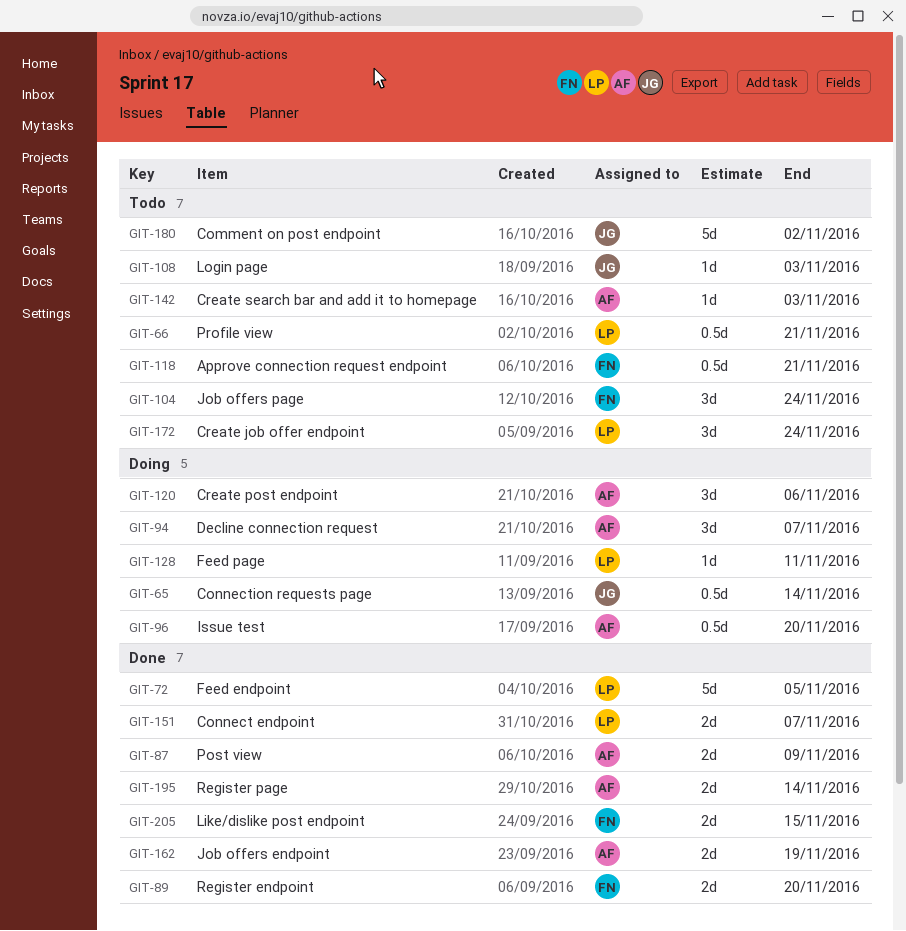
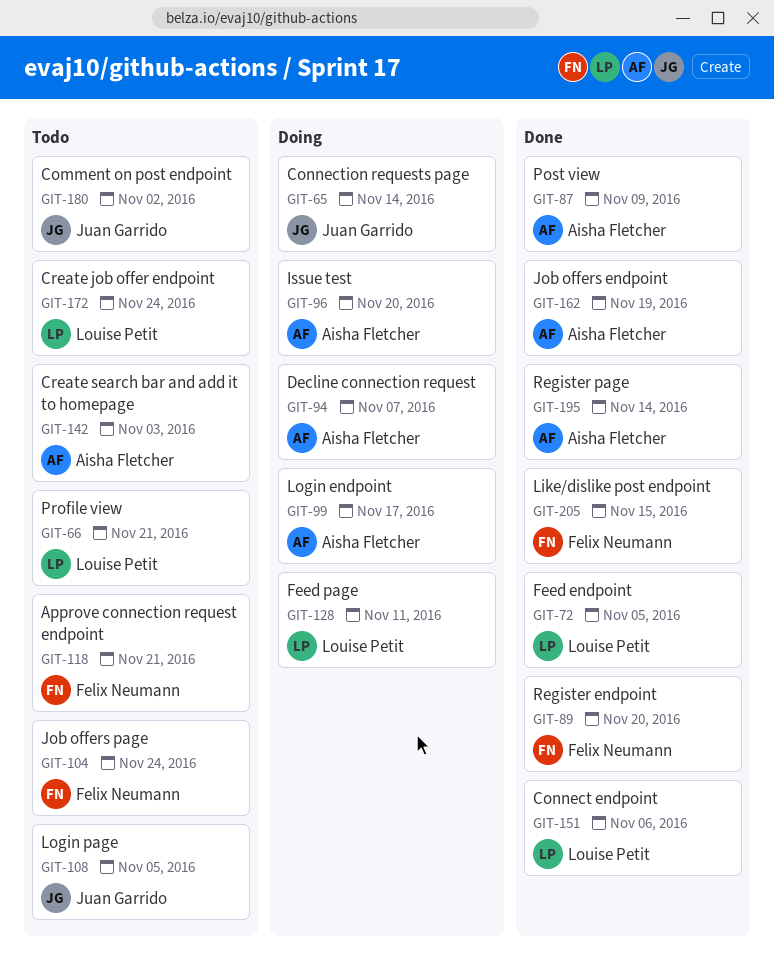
GIT-99: none -> present
GIT-108, due: Nov 3 -> Nov 5
GIT-120: present -> none
GIT-151, due: Nov 7 -> Nov 6

